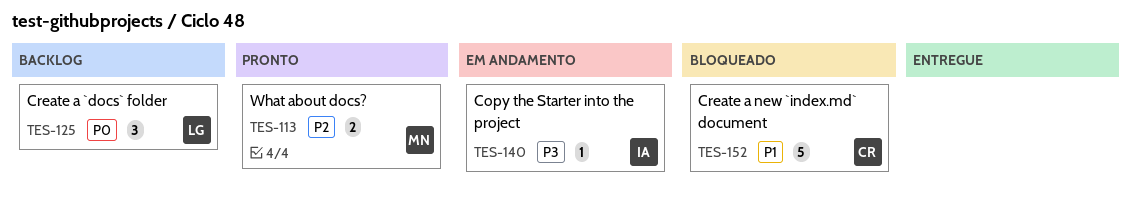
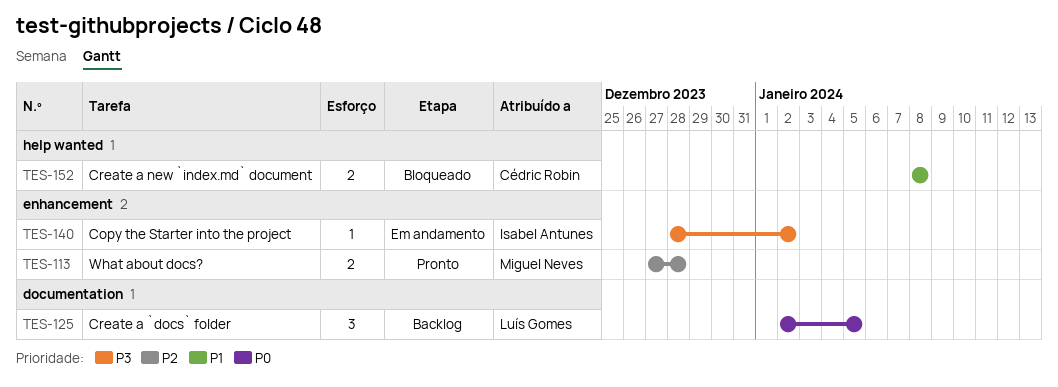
TES-152, estimate: 5 -> 2

